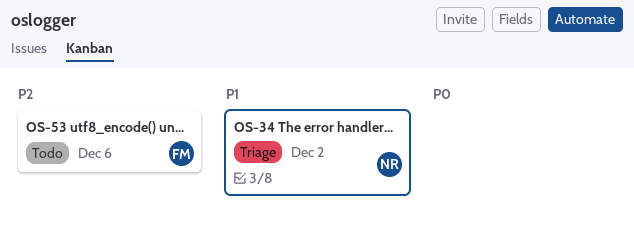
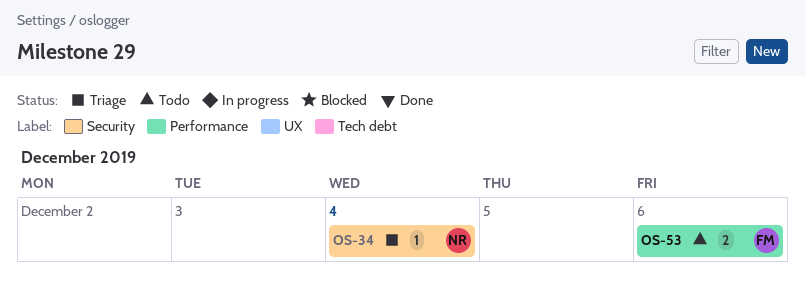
OS-34, due: Dec 2 -> Dec 4

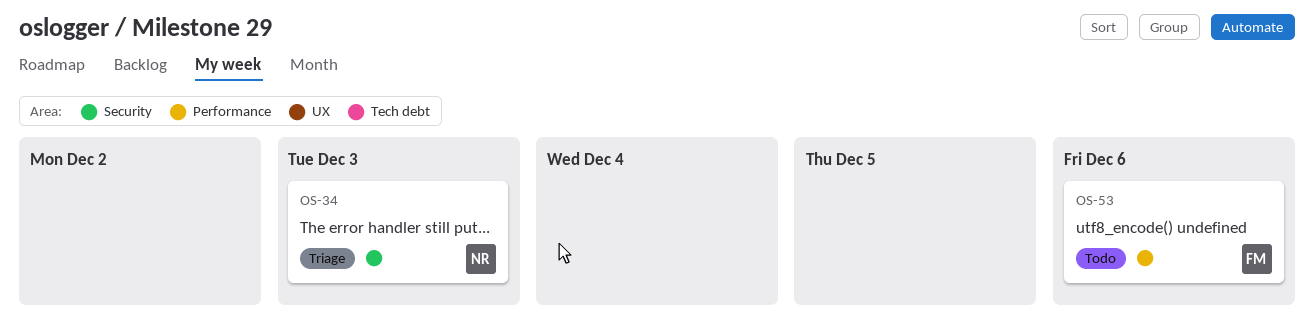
OS-34, due: Dec 4 -> Dec 3

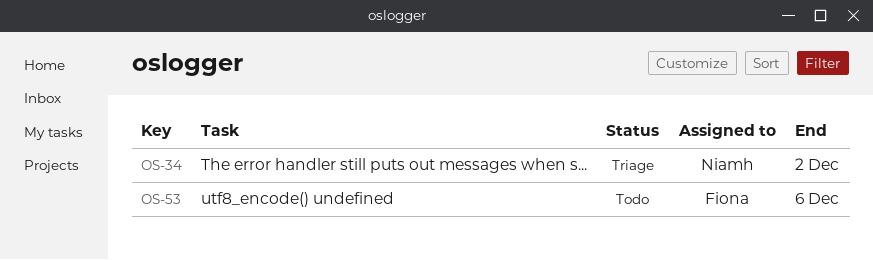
OS-34, due: Dec 3 -> Dec 2

